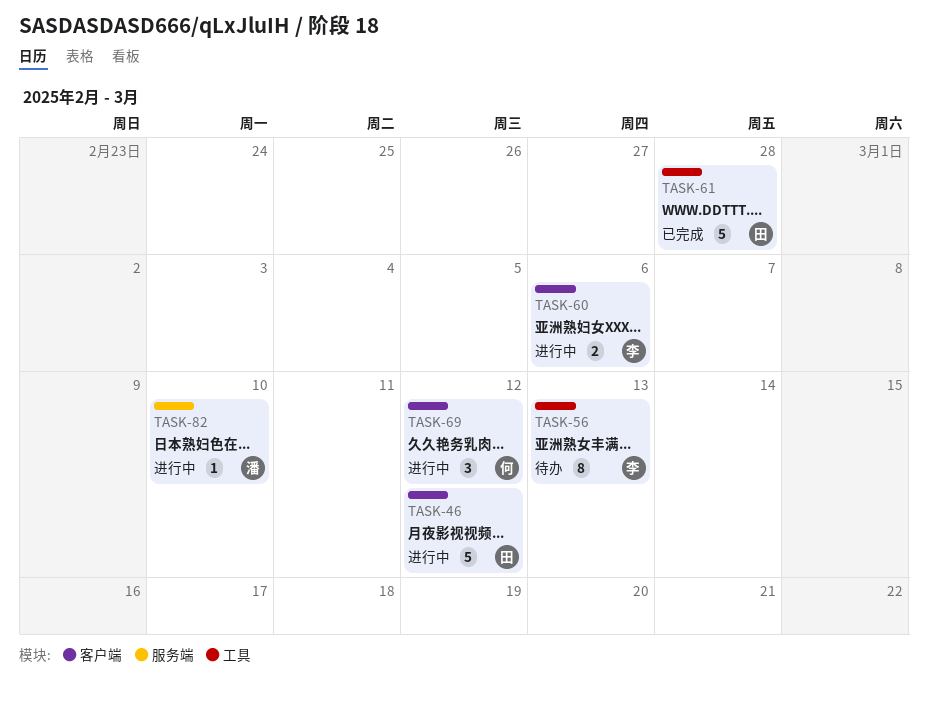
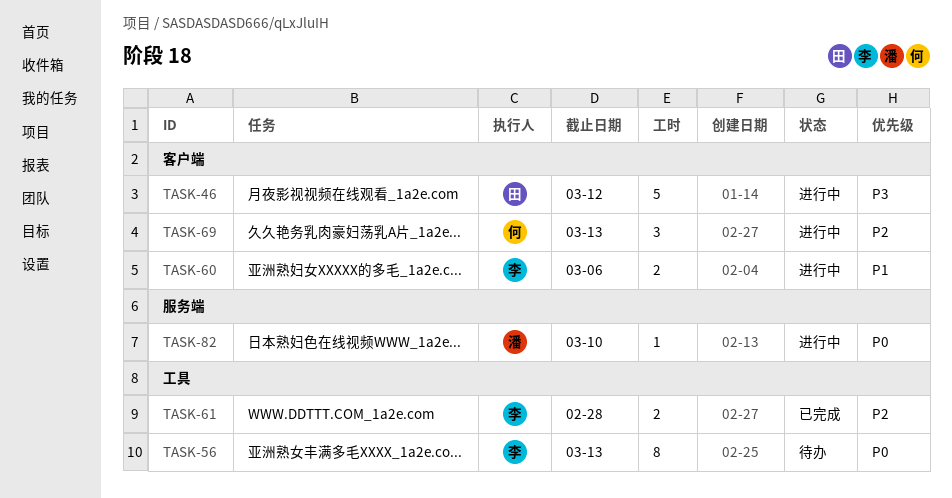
TASK-61, owner: 田 -> 李
TASK-61, estimate: 5 -> 2
TASK-69, due: Mar 12 -> Mar 13

